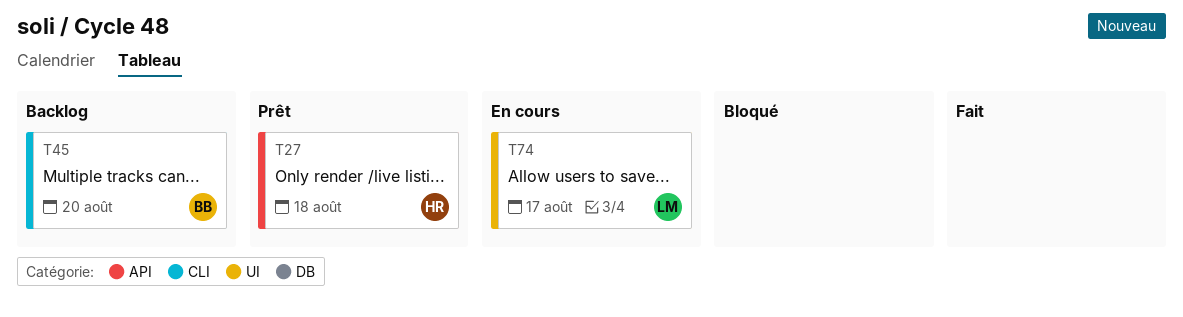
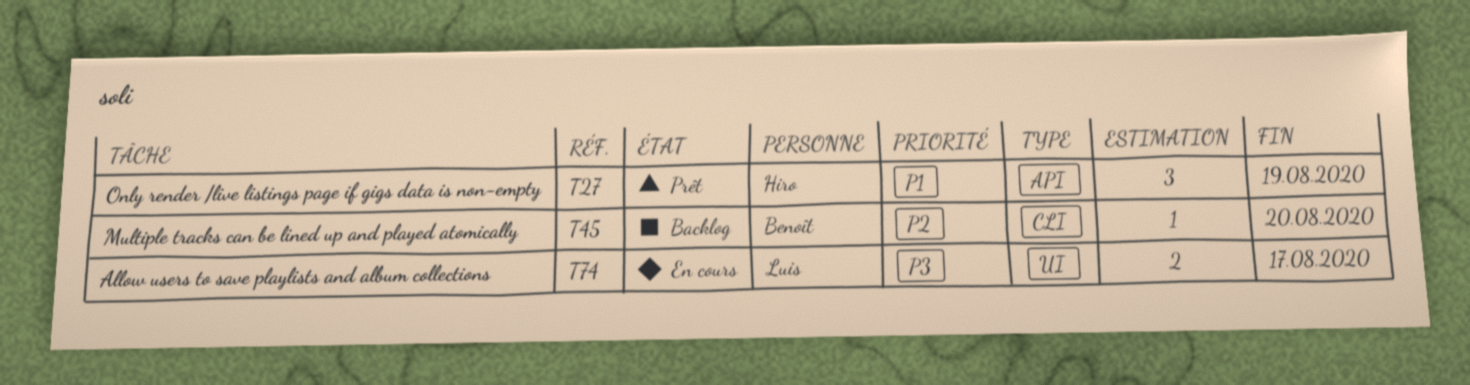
T27, due: Aug 18 -> Aug 19

